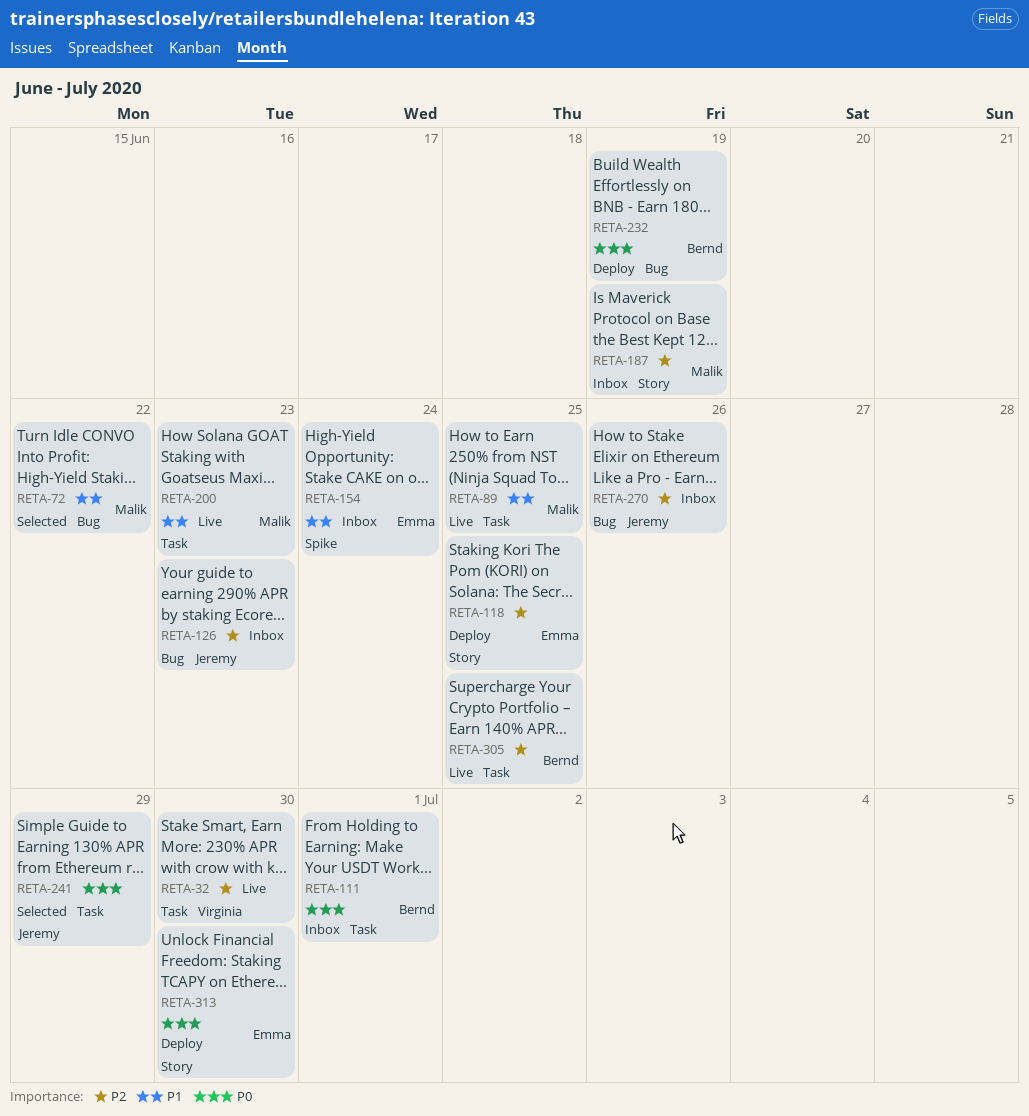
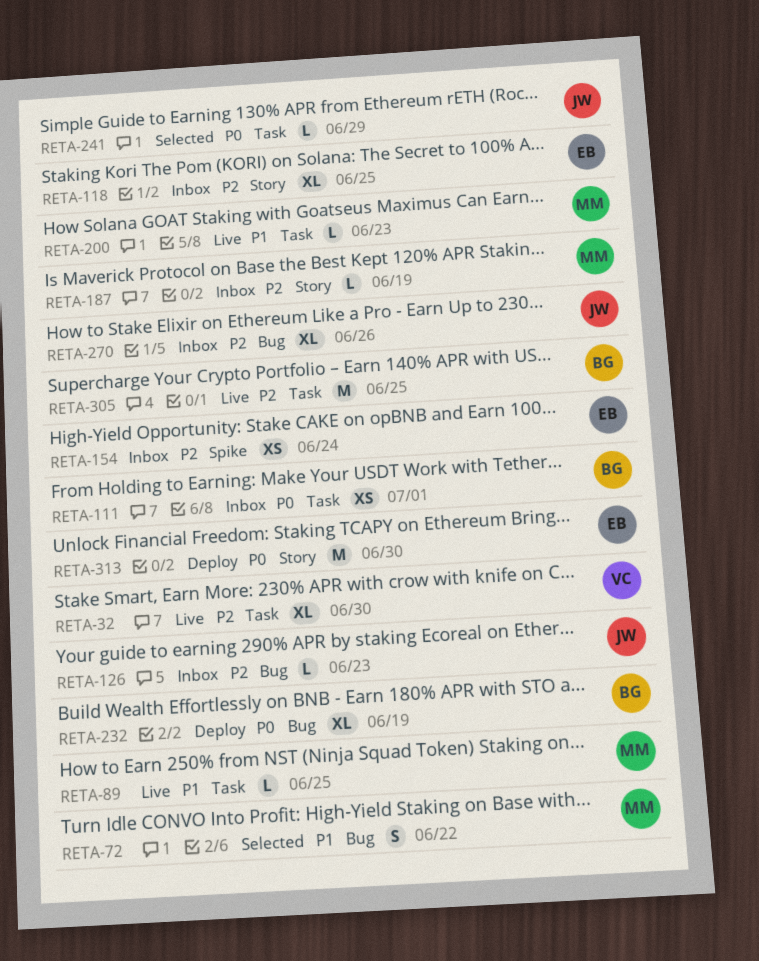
RETA-118, status: Deploy -> Inbox
RETA-154, priority: P1 -> P2

